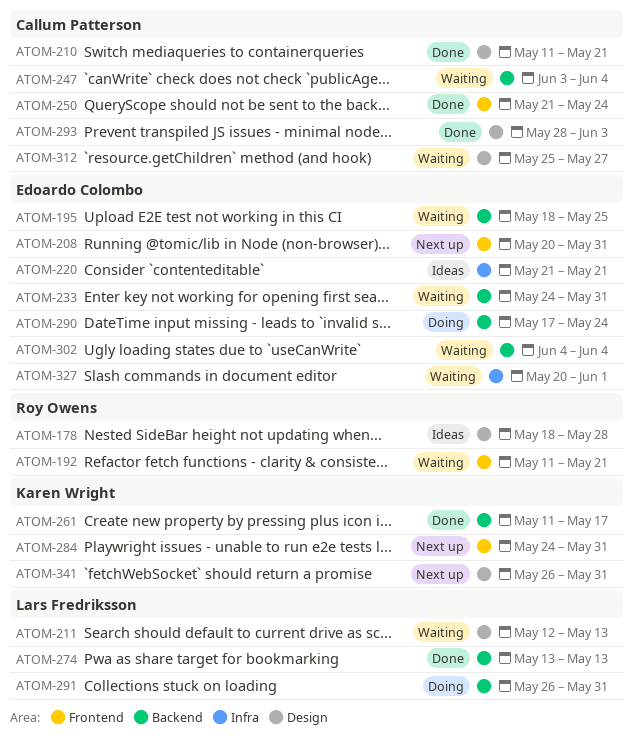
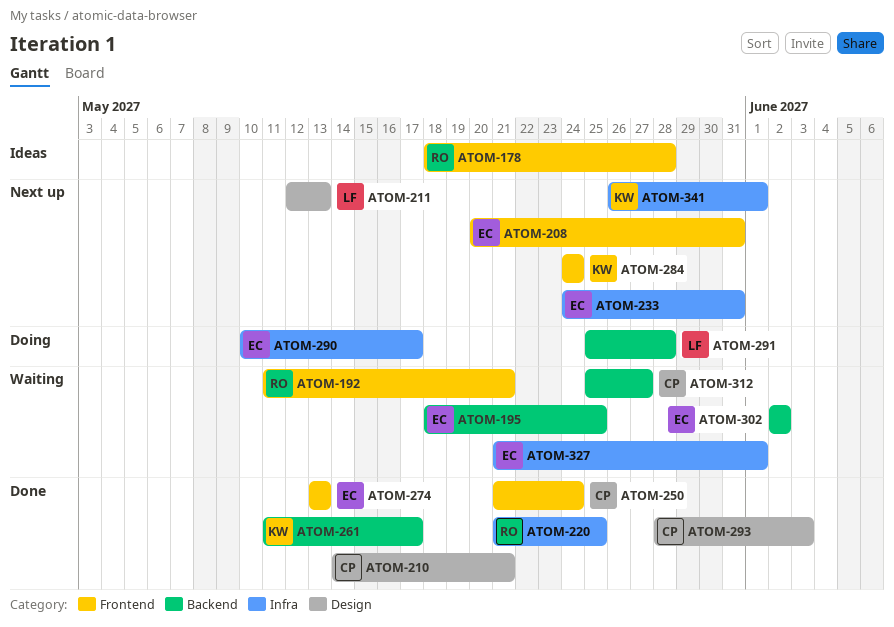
ATOM-178, label: Design -> Frontend
ATOM-210, start: May 11 -> May 14
ATOM-211, status: Waiting -> Next up
ATOM-220, status: Ideas -> Done
ATOM-220, owner: Edoardo Colombo -> Roy Owens
ATOM-220, due: May 21 -> May 25
ATOM-233, status: Waiting -> Next up
ATOM-233, label: Backend -> Infra
ATOM-247: present -> none
ATOM-274, owner: Lars Fredriksson -> Edoardo Colombo
ATOM-274, label: Backend -> Frontend
ATOM-284, due: May 31 -> May 24
ATOM-290, label: Backend -> Infra
ATOM-290, start: May 17 -> May 10
ATOM-290, due: May 24 -> May 17
ATOM-291, start: May 26 -> May 25
ATOM-291, due: May 31 -> May 28
ATOM-302, start: Jun 4 -> Jun 2
ATOM-302, due: Jun 4 -> Jun 2
ATOM-312, label: Design -> Backend
ATOM-327, start: May 20 -> May 21
ATOM-341, label: Design -> Infra
ATOM-341, due: May 31 -> Jun 1

